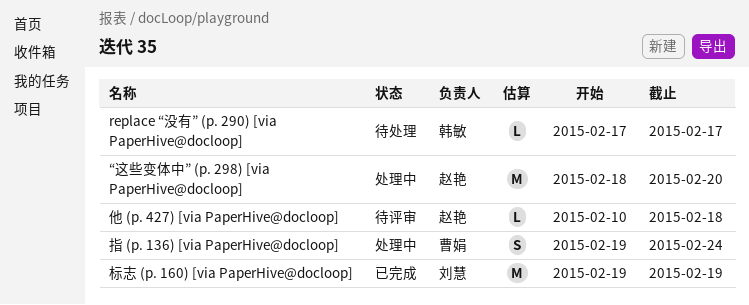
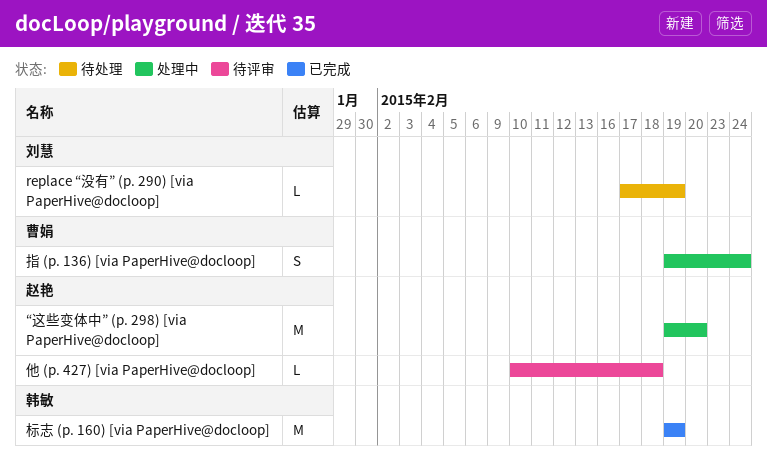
replace “没有” (p. 290) [via PaperHive@docloop], owner: 韩敏 -> 刘慧
replace “没有” (p. 290) [via PaperHive@docloop], due: Feb 17 -> Feb 19
“这些变体中” (p. 298) [via PaperHive@docloop], start: Feb 18 -> Feb 19
标志 (p. 160) [via PaperHive@docloop], owner: 刘慧 -> 韩敏

